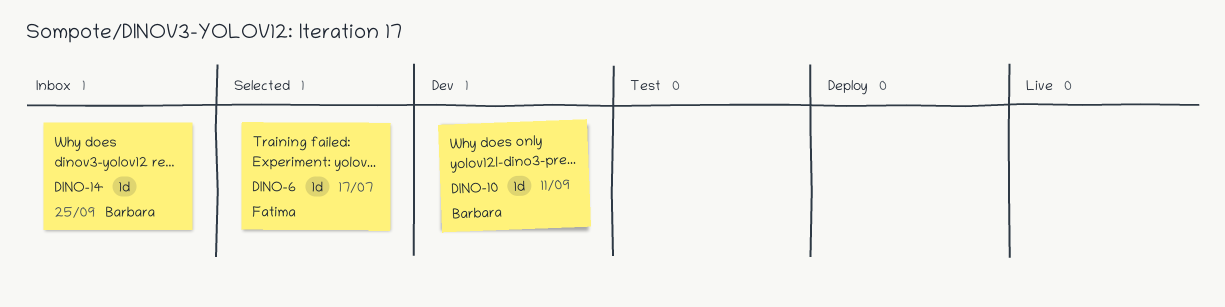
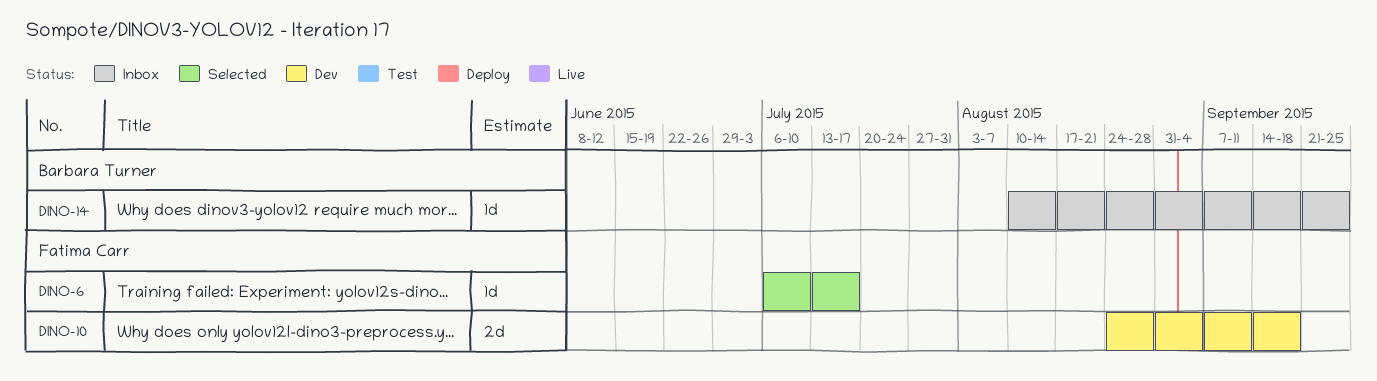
DINO-10, owner: Barbara Turner -> Fatima Carr
DINO-10, estimate: 1d -> 2d
DINO-10, due: Sep 11 -> Sep 18

